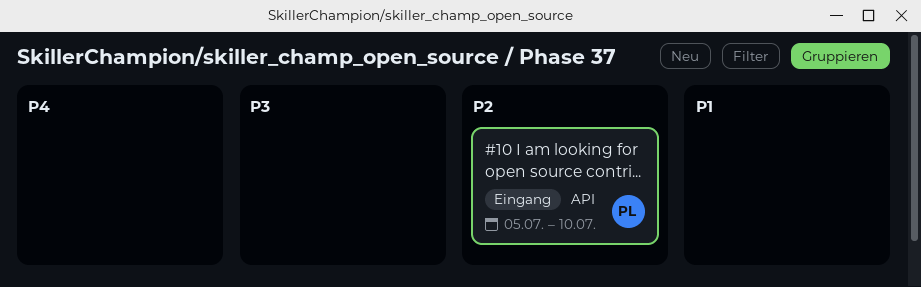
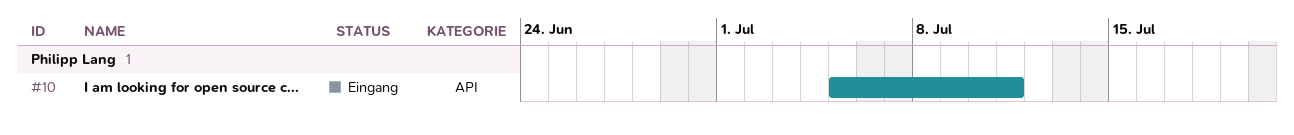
#10, due: Jul 10 -> Jul 11

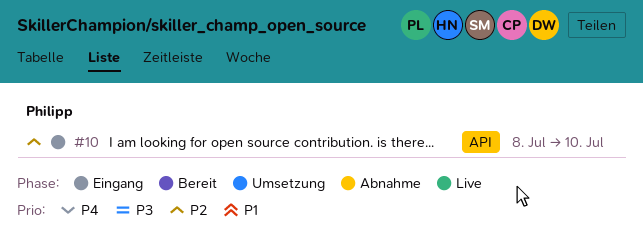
#10, start: Jul 5 -> Jul 8
#10, due: Jul 11 -> Jul 10

